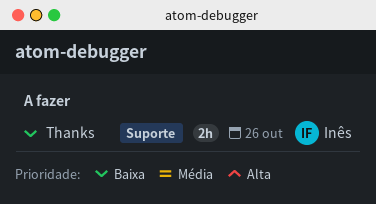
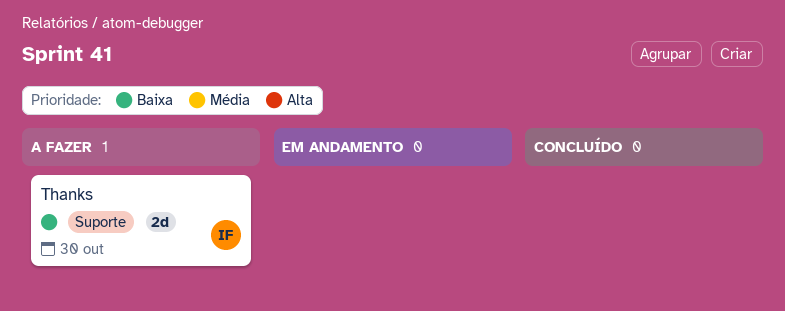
Thanks, estimate: 2h -> 2d
Thanks, due: Oct 26 -> Oct 30

